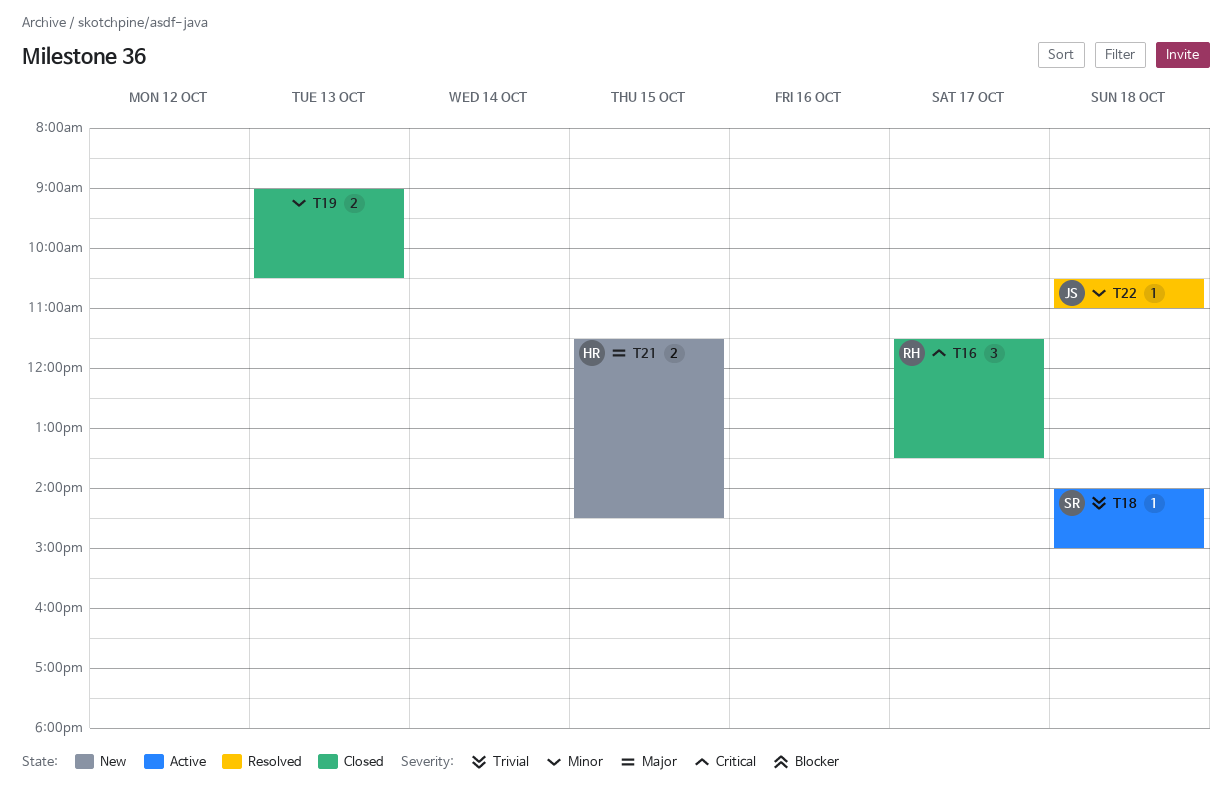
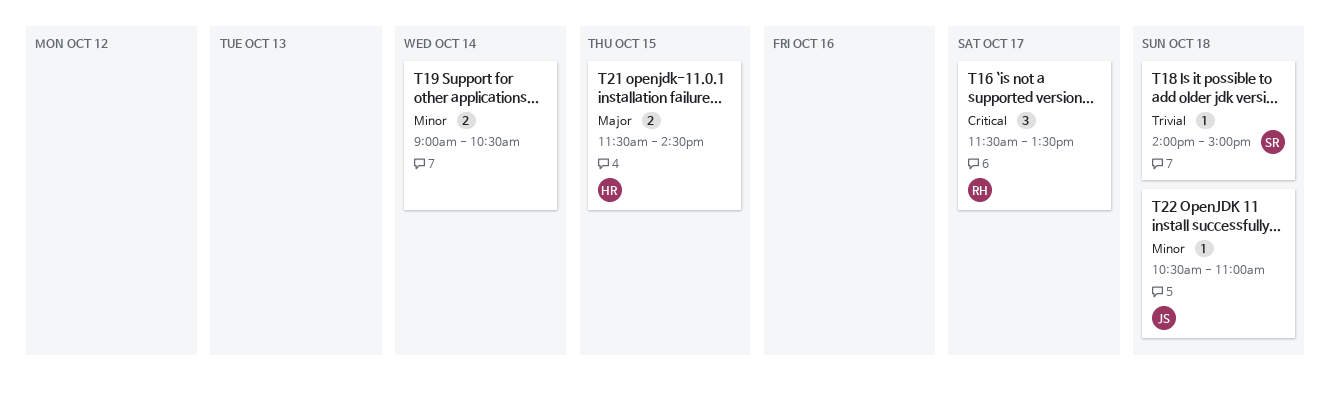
T19, day: Oct 13 -> Oct 14

